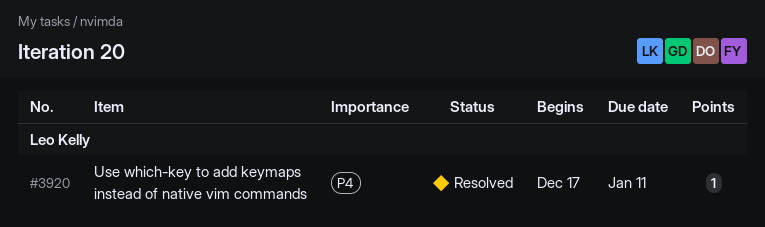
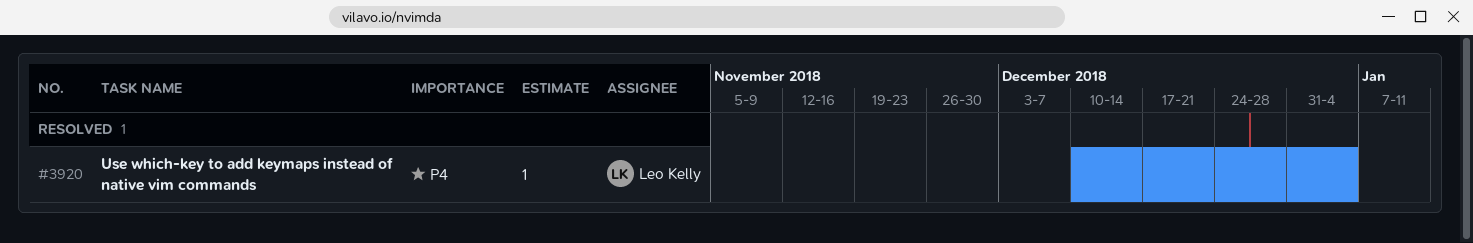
#3920, start: Dec 17 -> Dec 10
#3920, due: Jan 11 -> Jan 4

